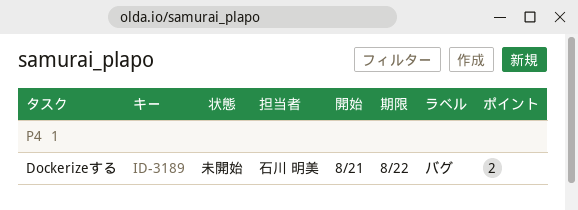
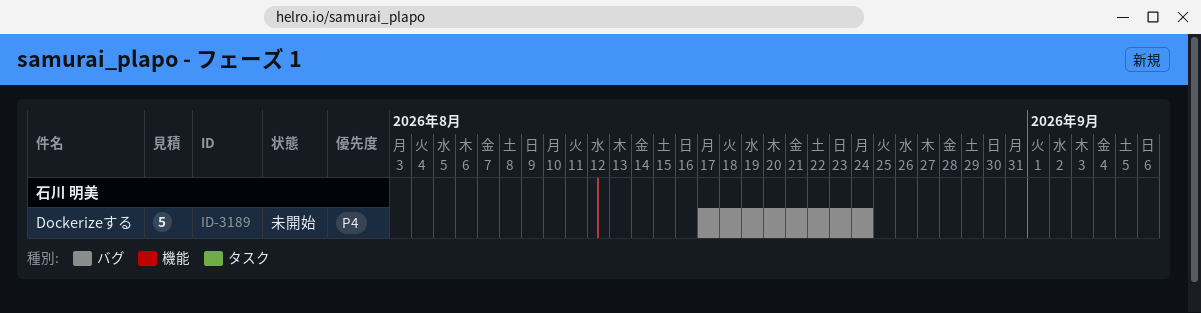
ID-3189, estimate: 2 -> 5
ID-3189, start: Aug 21 -> Aug 17
ID-3189, due: Aug 22 -> Aug 24

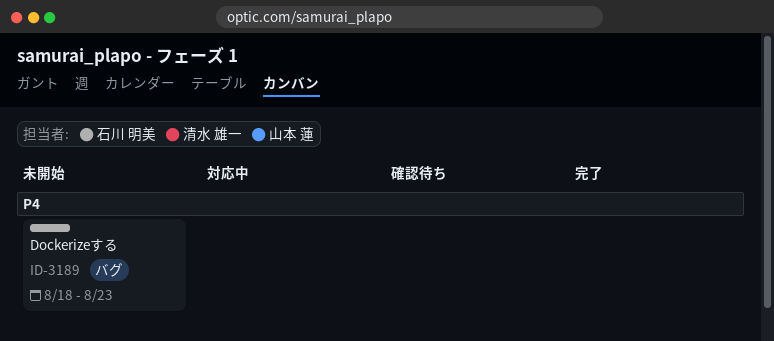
ID-3189, start: Aug 17 -> Aug 18
ID-3189, due: Aug 24 -> Aug 23

